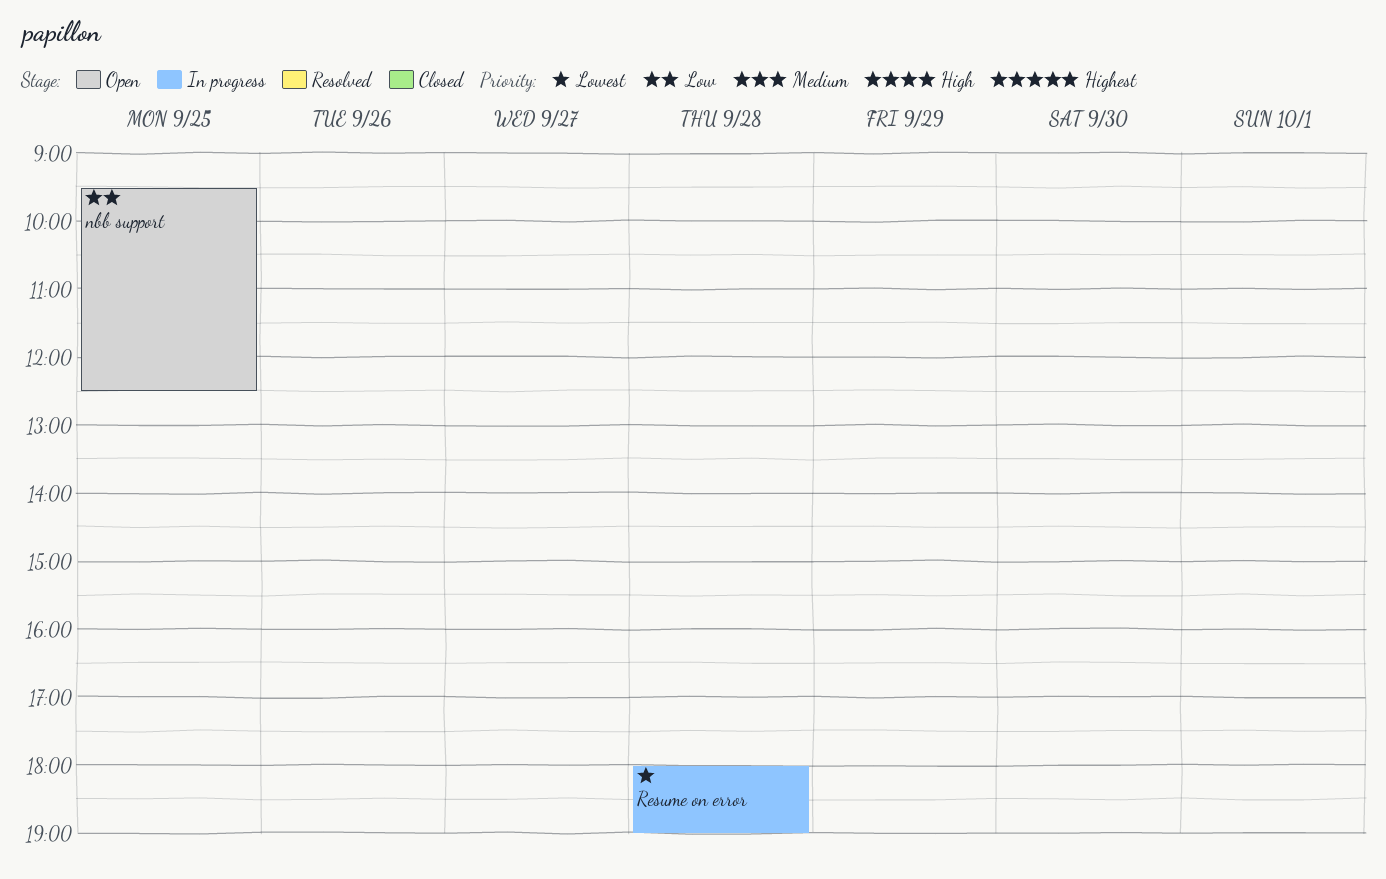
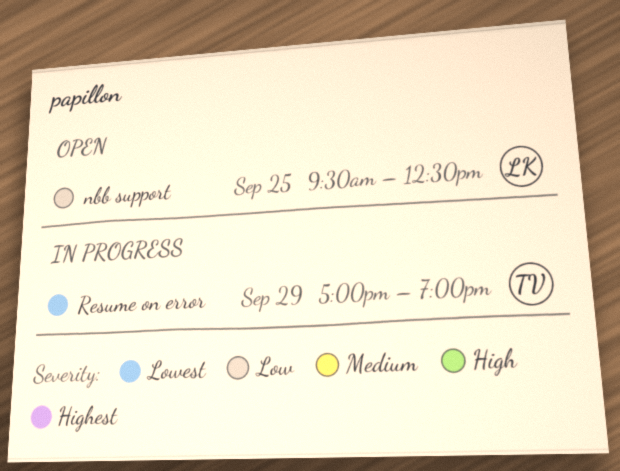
Resume on error, day: Sep 28 -> Sep 29
Resume on error, begins: 18:00 -> 17:00

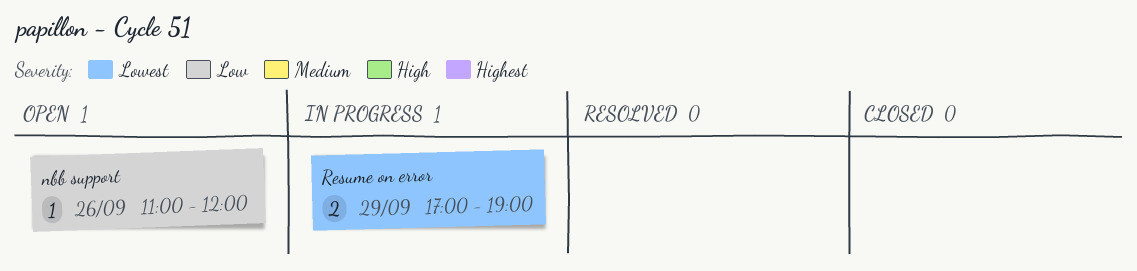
nbb support, day: Sep 25 -> Sep 26
nbb support, begins: 09:30 -> 11:00
nbb support, ends: 12:30 -> 12:00

